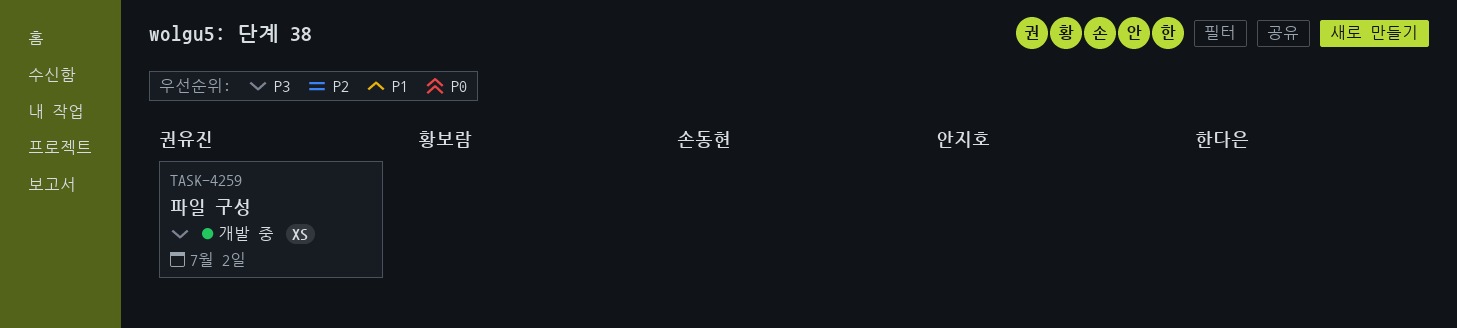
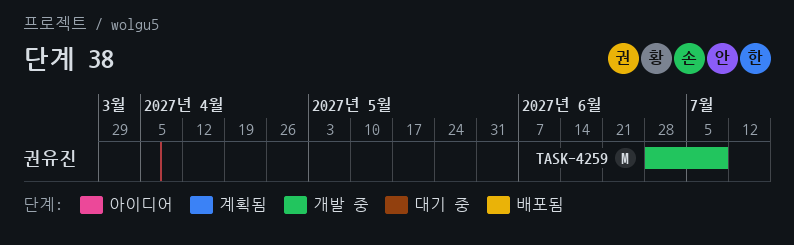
TASK-4259, estimate: XS -> M
TASK-4259, due: Jul 2 -> Jul 9

